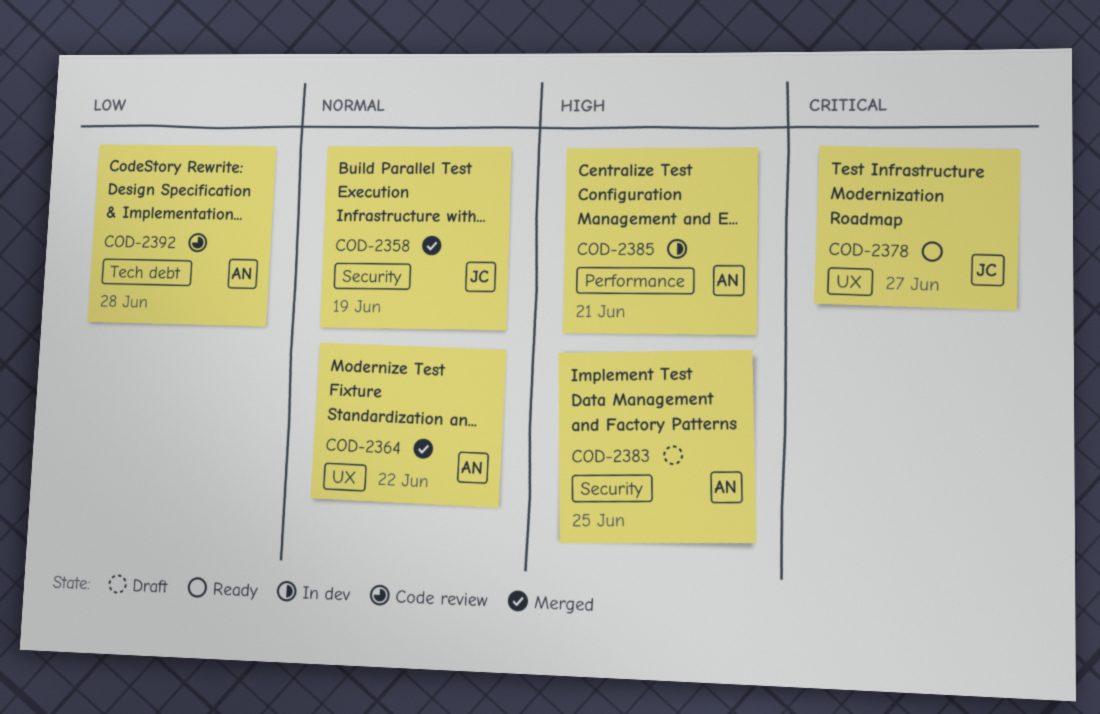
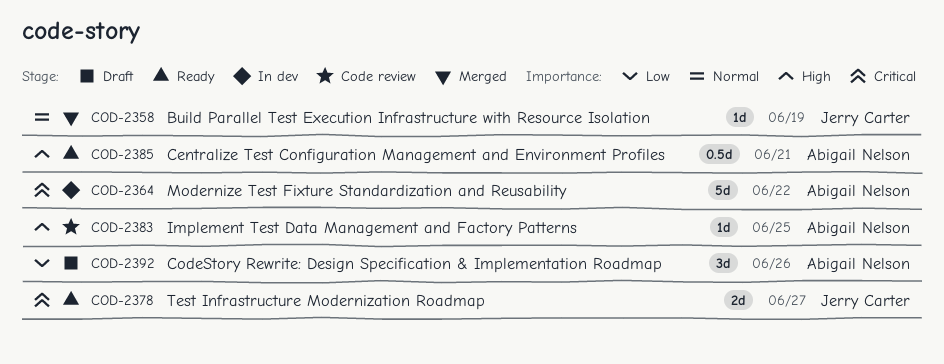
COD-2364, status: Merged -> In dev
COD-2364, priority: Normal -> Critical
COD-2383, status: Draft -> Code review
COD-2385, status: In dev -> Ready
COD-2392, status: Code review -> Draft
COD-2392, due: Jun 28 -> Jun 26

